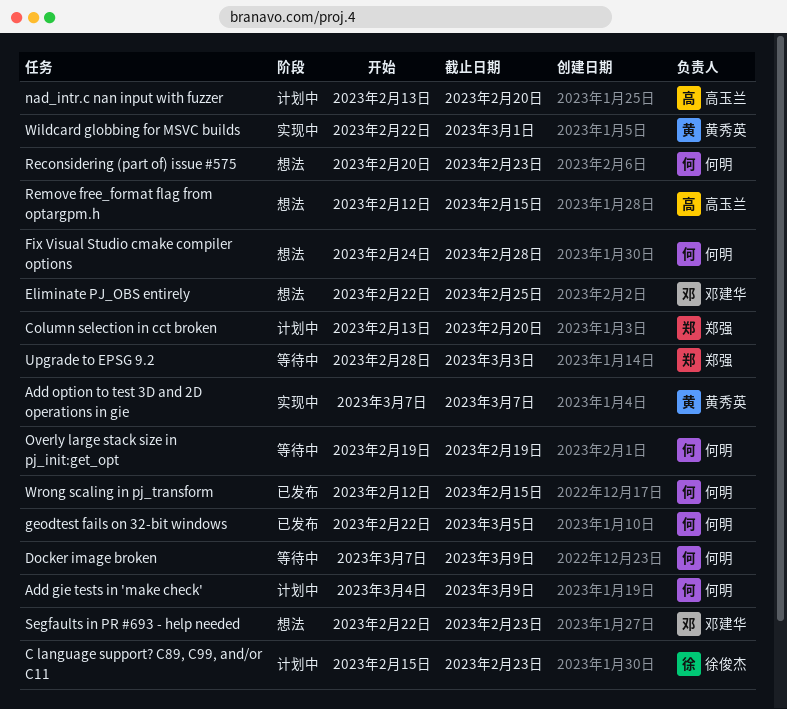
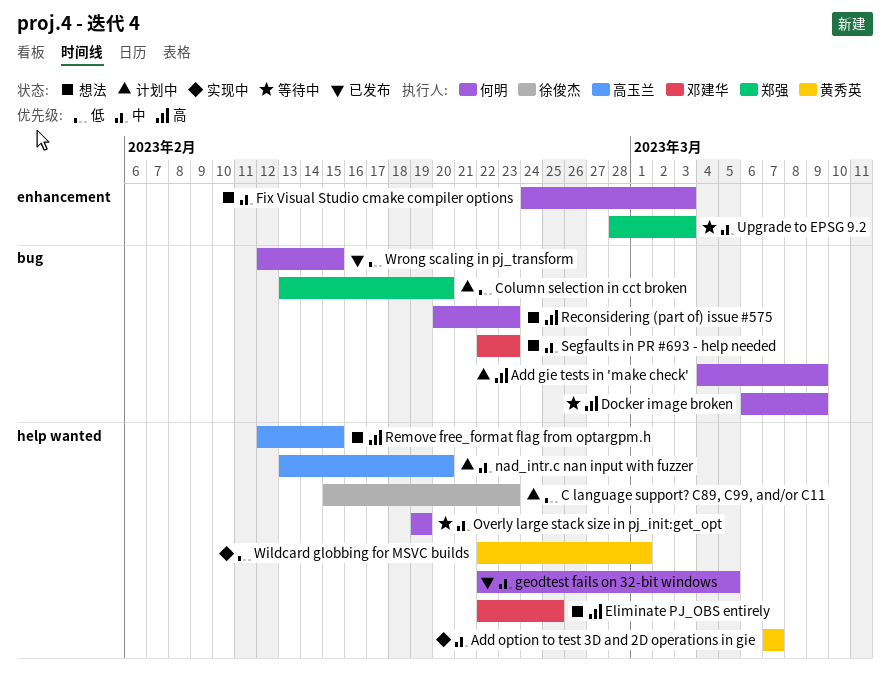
Docker image broken, start: Mar 7 -> Mar 6
Fix Visual Studio cmake compiler options, due: Feb 28 -> Mar 3

